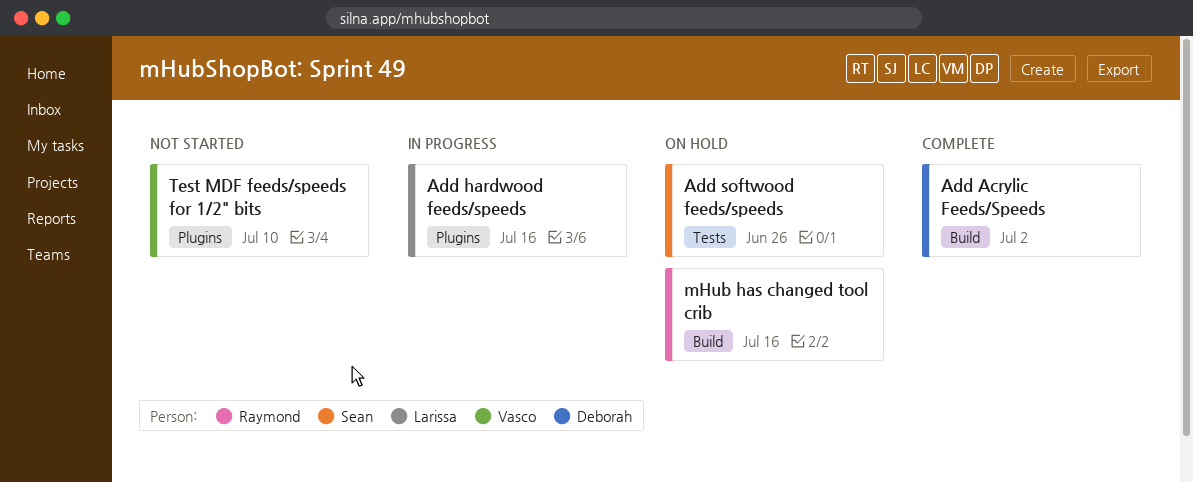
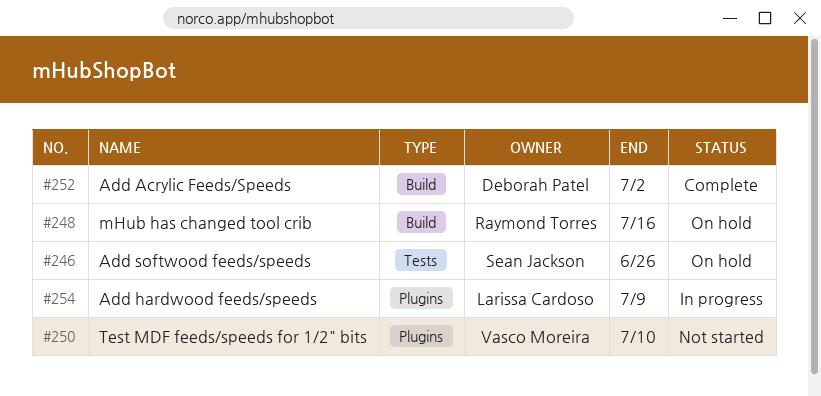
Add hardwood feeds/speeds, due: Jul 16 -> Jul 9

